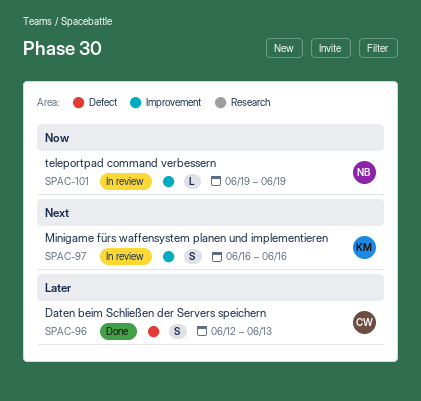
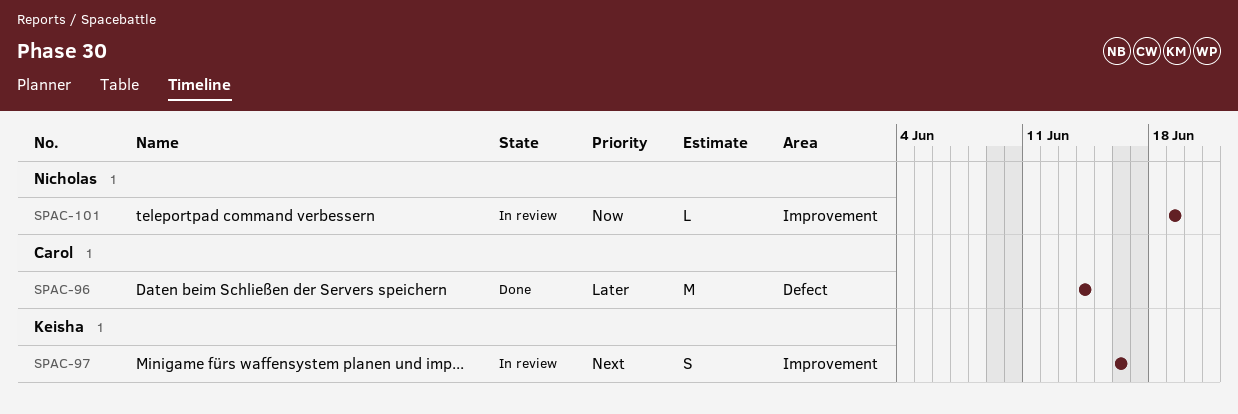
SPAC-96, estimate: S -> M
SPAC-96, start: Jun 12 -> Jun 14
SPAC-96, due: Jun 13 -> Jun 14

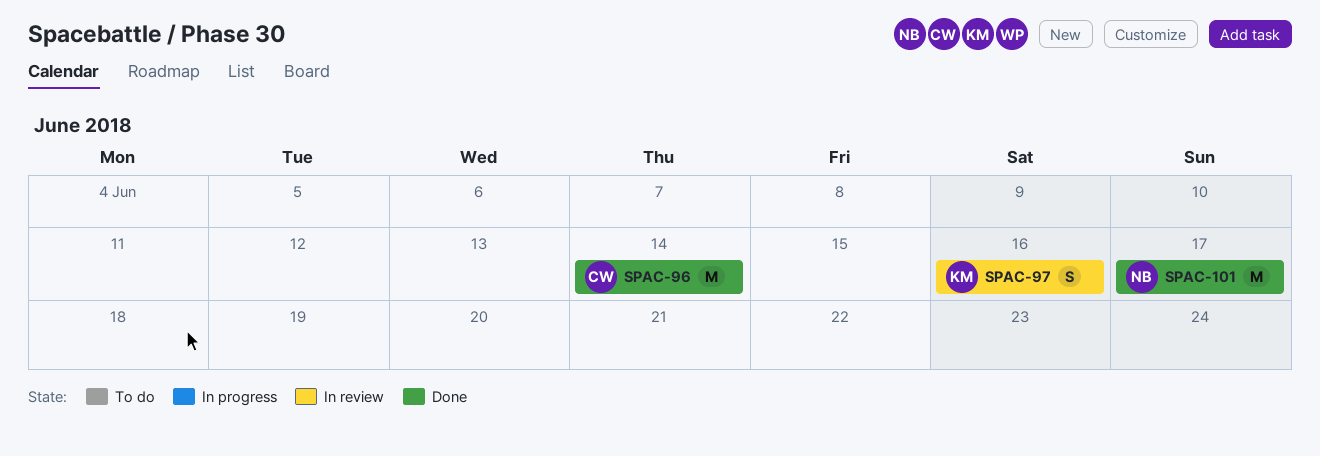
SPAC-101, status: In review -> Done
SPAC-101, estimate: L -> M
SPAC-101, start: Jun 19 -> Jun 17
SPAC-101, due: Jun 19 -> Jun 17

